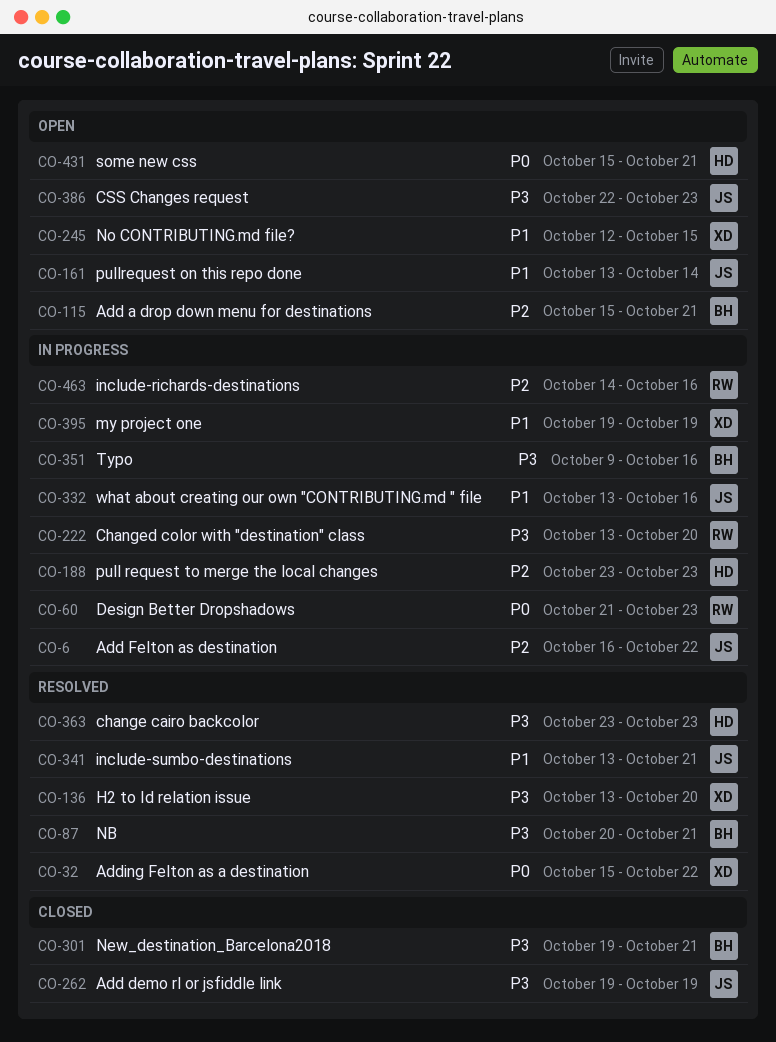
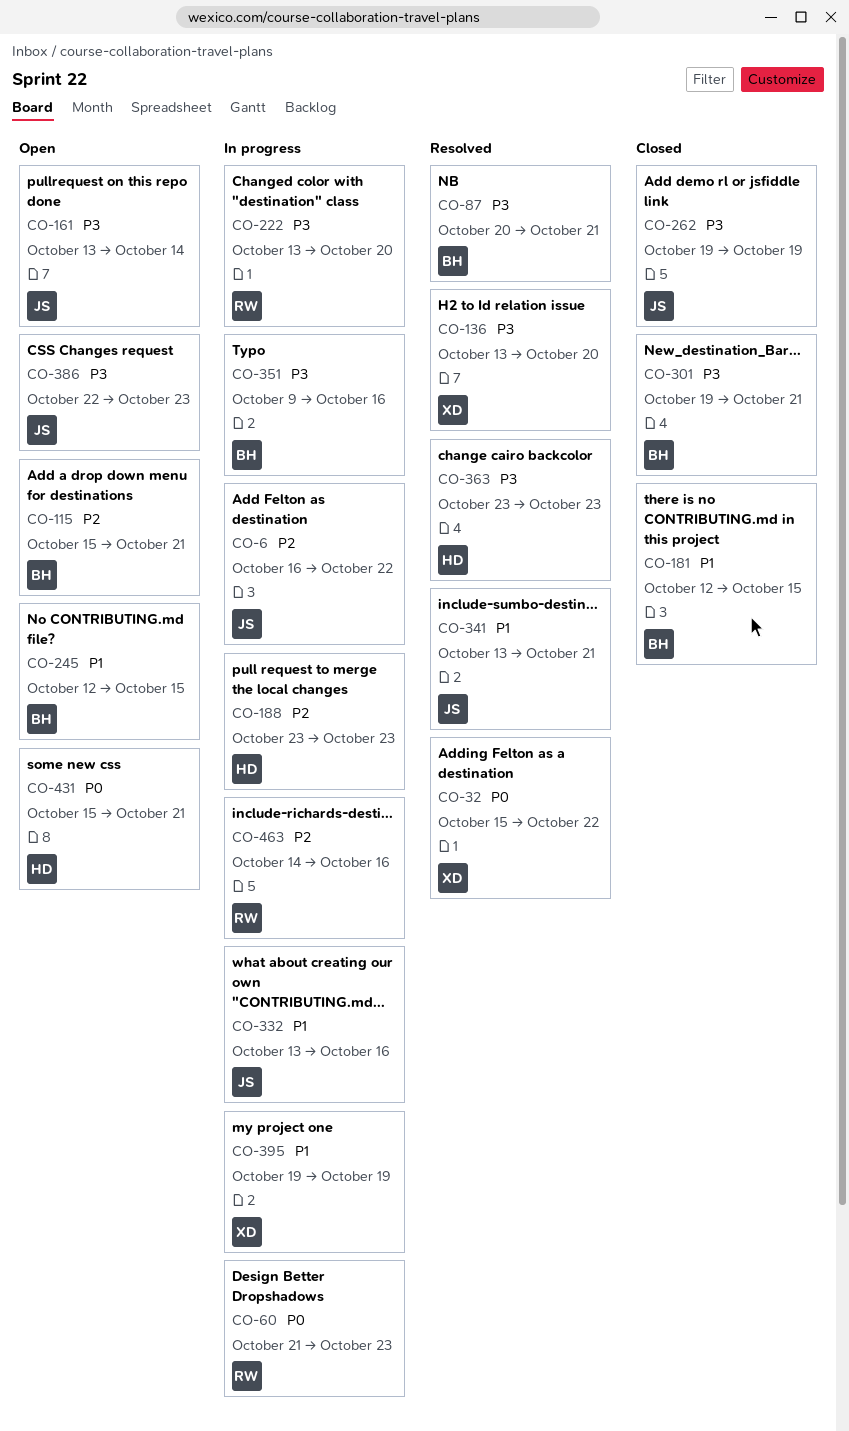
CO-161, priority: P1 -> P3
CO-181: none -> present
CO-245, owner: XD -> BH

